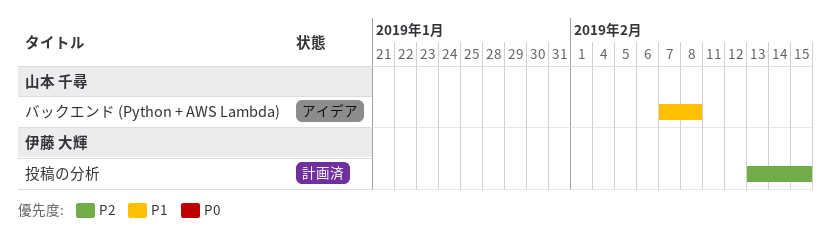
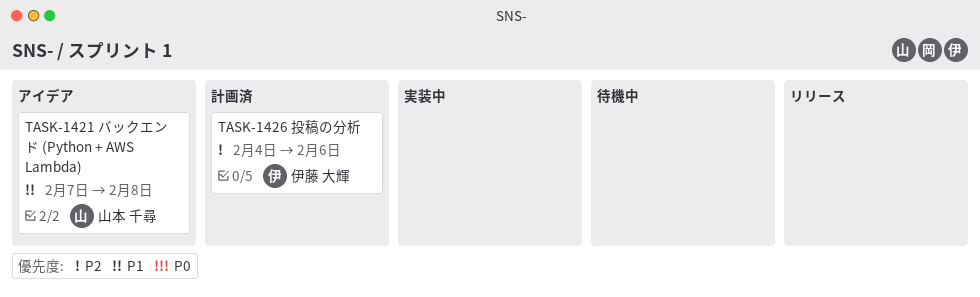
投稿の分析, start: Feb 13 -> Feb 4
投稿の分析, due: Feb 15 -> Feb 6

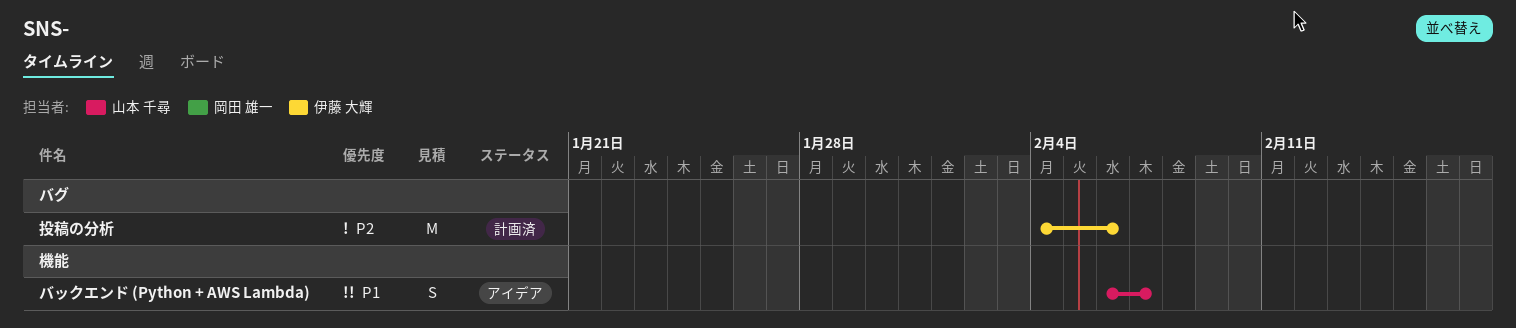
バックエンド (Python + AWS Lambda), start: Feb 7 -> Feb 6
バックエンド (Python + AWS Lambda), due: Feb 8 -> Feb 7

